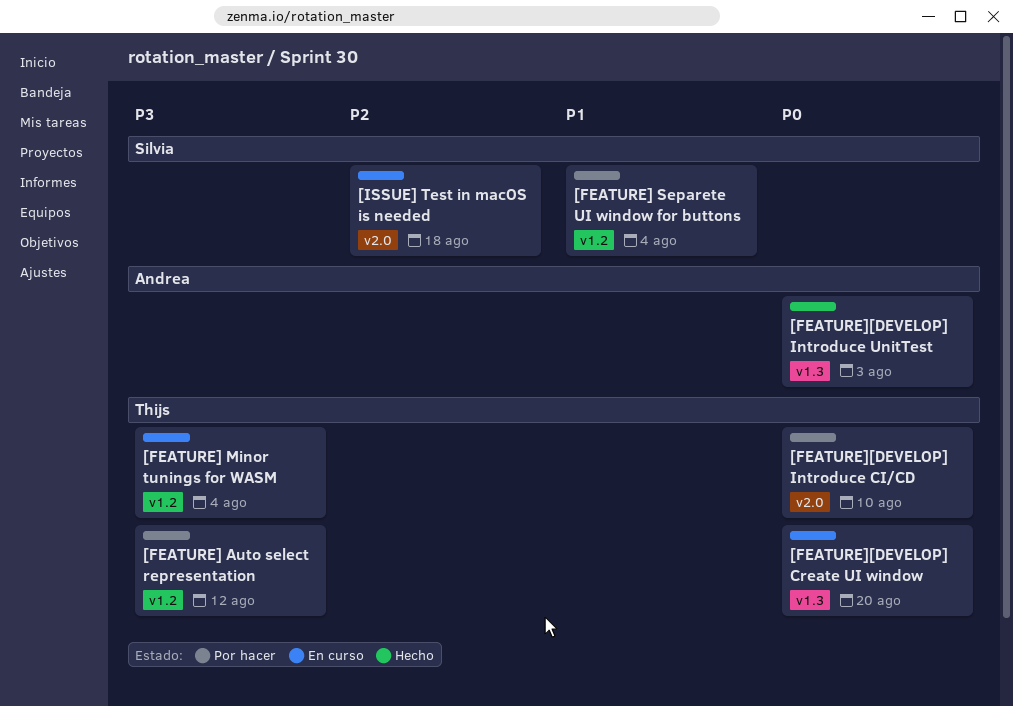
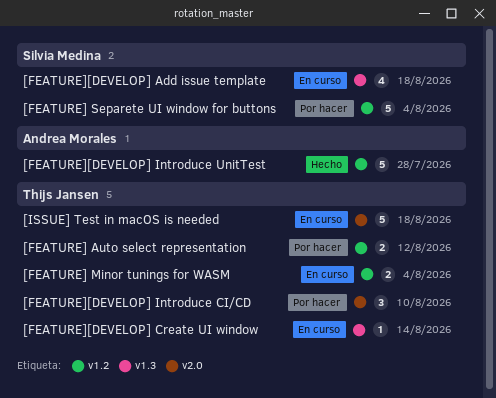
[FEATURE][DEVELOP] Add issue template: none -> present
[FEATURE][DEVELOP] Create UI window, due: Aug 20 -> Aug 14
[FEATURE][DEVELOP] Introduce UnitTest, label: v1.3 -> v1.2
[FEATURE][DEVELOP] Introduce UnitTest, due: Aug 3 -> Jul 28
[ISSUE] Test in macOS is needed, owner: Silvia Medina -> Thijs Jansen

